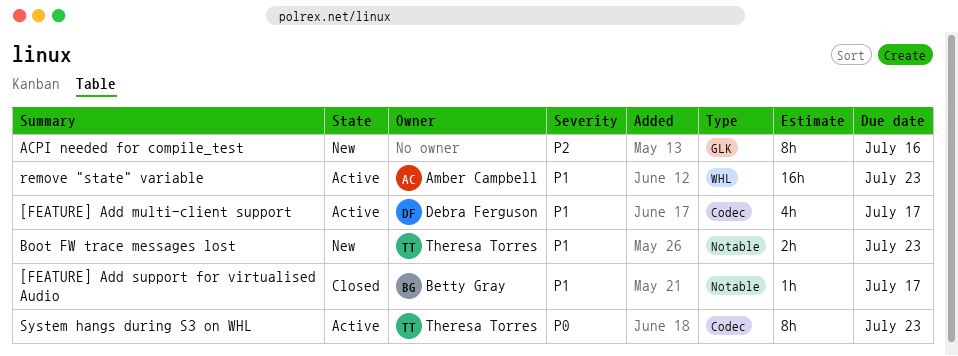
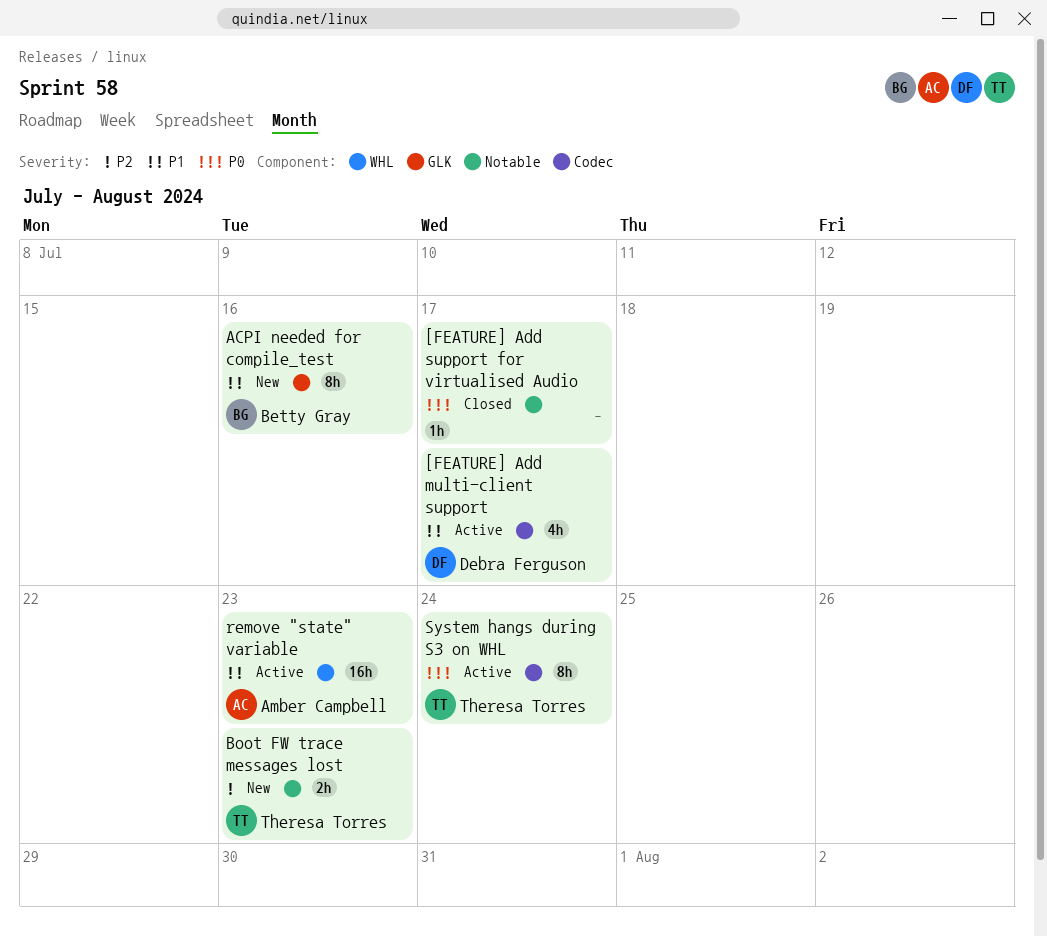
[FEATURE] Add support for virtualised Audio, owner: Betty Gray -> none
[FEATURE] Add support for virtualised Audio, priority: P1 -> P0
ACPI needed for compile_test, owner: none -> Betty Gray
ACPI needed for compile_test, priority: P2 -> P1
Boot FW trace messages lost, priority: P1 -> P2
System hangs during S3 on WHL, due: Jul 23 -> Jul 24

